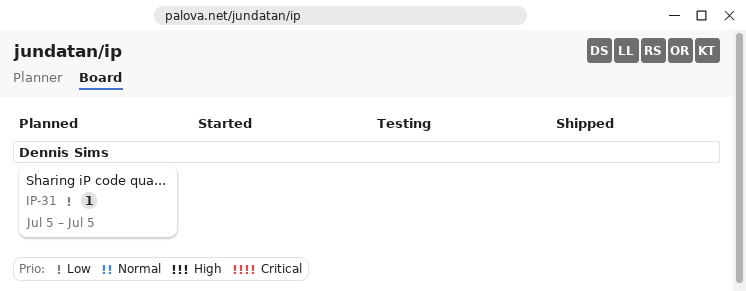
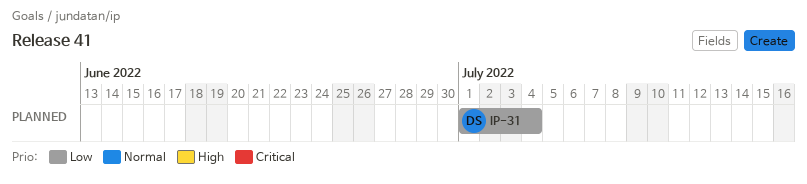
IP-31, start: Jul 5 -> Jul 1
IP-31, due: Jul 5 -> Jul 4

